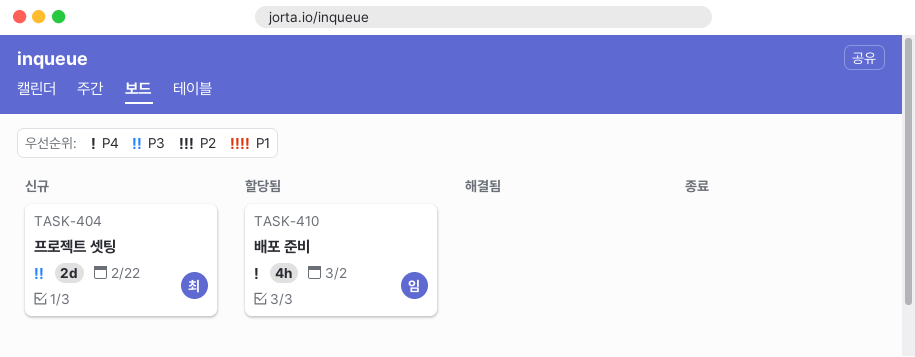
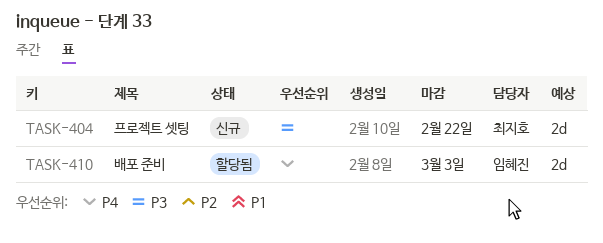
TASK-410, estimate: 4h -> 2d
TASK-410, due: Mar 2 -> Mar 3

